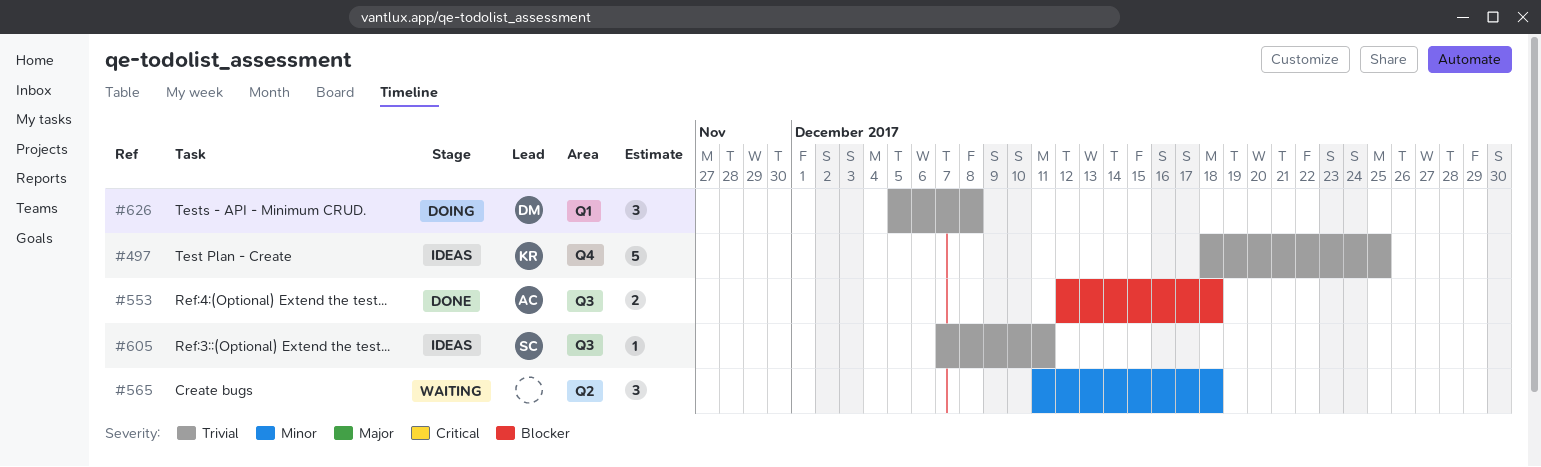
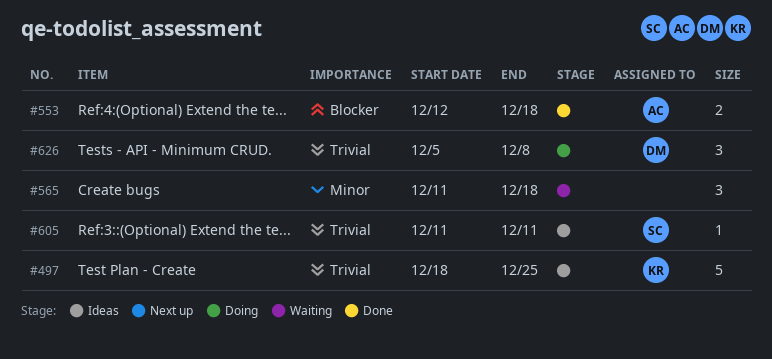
#605, start: Dec 7 -> Dec 11

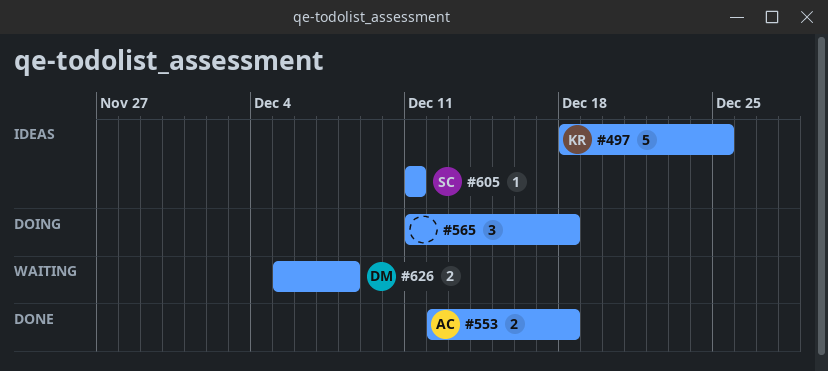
#565, status: Waiting -> Doing
#626, status: Doing -> Waiting
#626, estimate: 3 -> 2

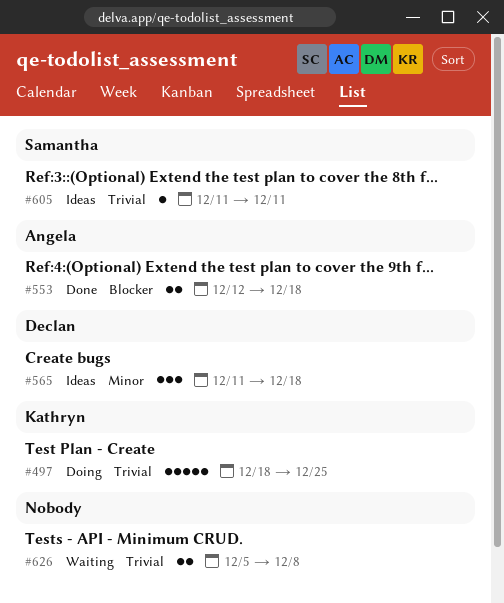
#497, status: Ideas -> Doing
#565, status: Doing -> Ideas
#565, owner: none -> Declan
#626, owner: Declan -> none

